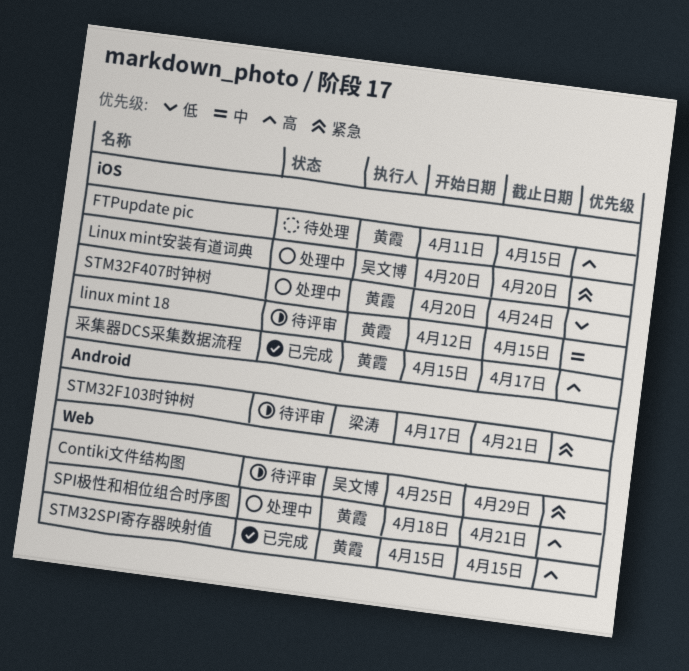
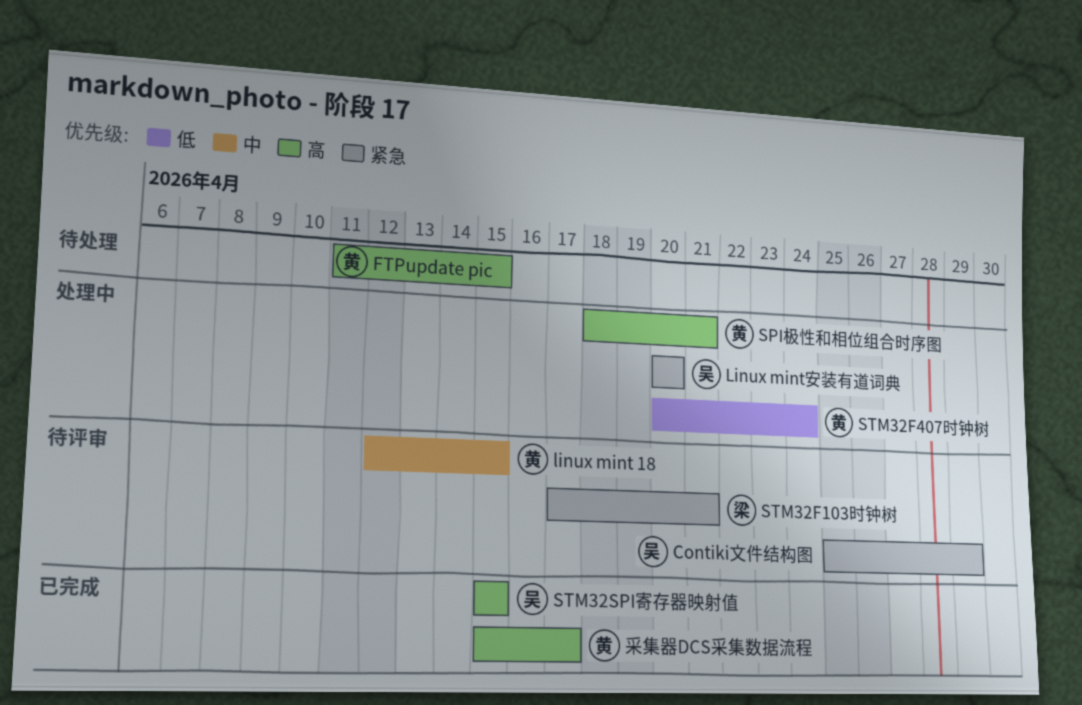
STM32SPI寄存器映射值, owner: 黄霞 -> 吴文博

